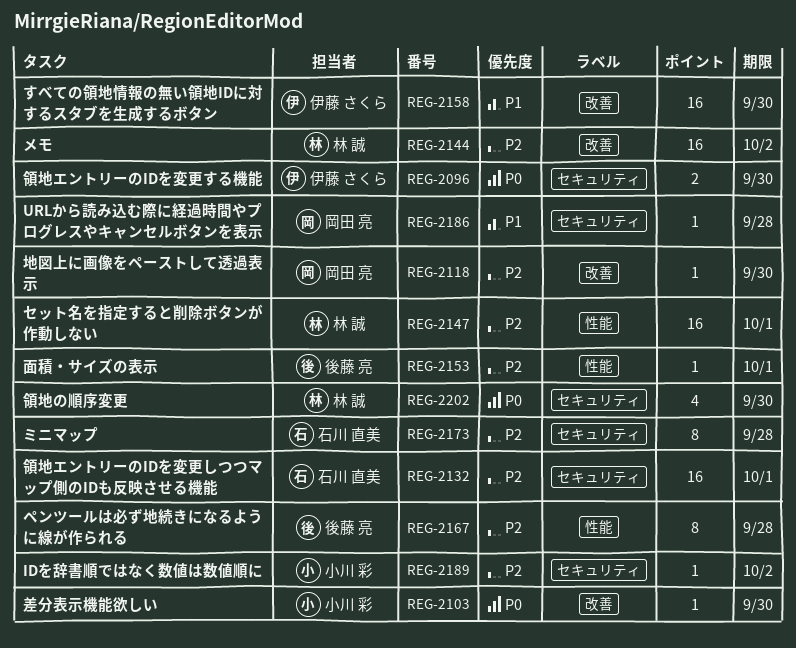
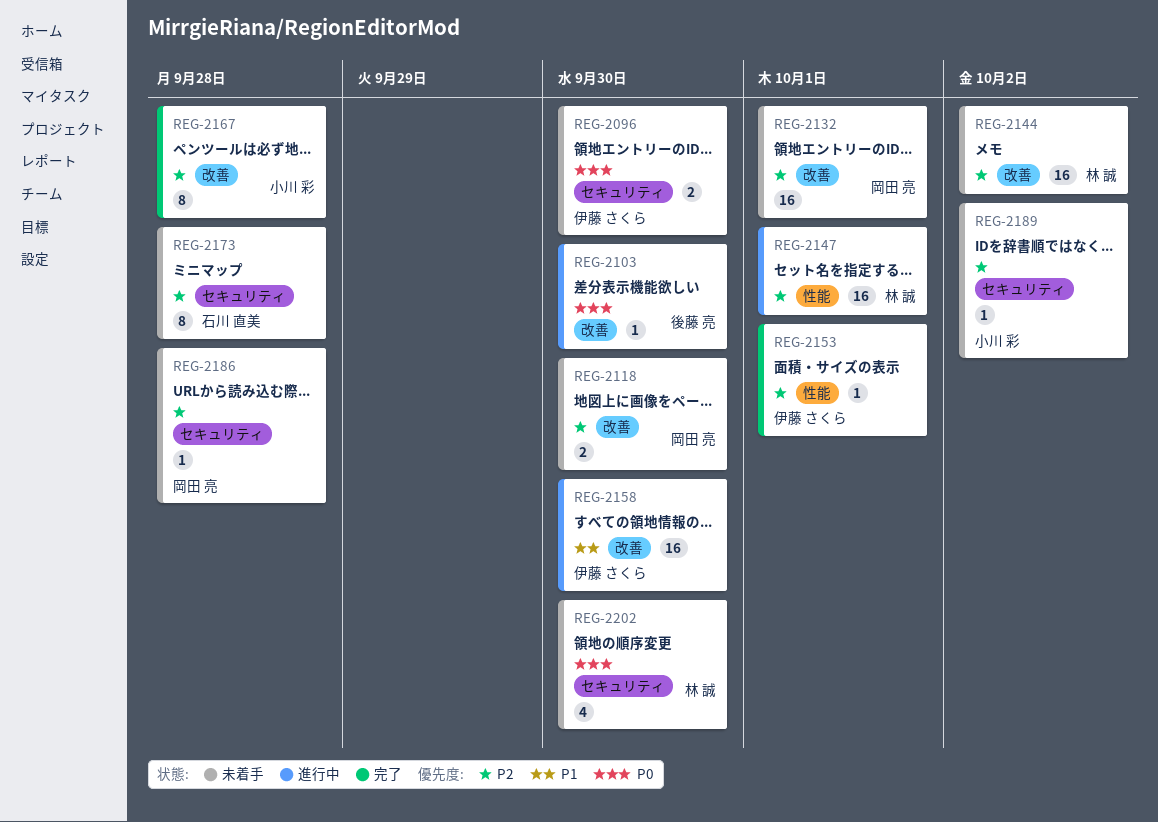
REG-2103, owner: 小川 彩 -> 後藤 亮
REG-2118, estimate: 1 -> 2
REG-2132, owner: 石川 直美 -> 岡田 亮
REG-2132, label: セキュリティ -> 改善
REG-2153, owner: 後藤 亮 -> 伊藤 さくら
REG-2167, owner: 後藤 亮 -> 小川 彩
REG-2167, label: 性能 -> 改善
REG-2186, priority: P1 -> P2

